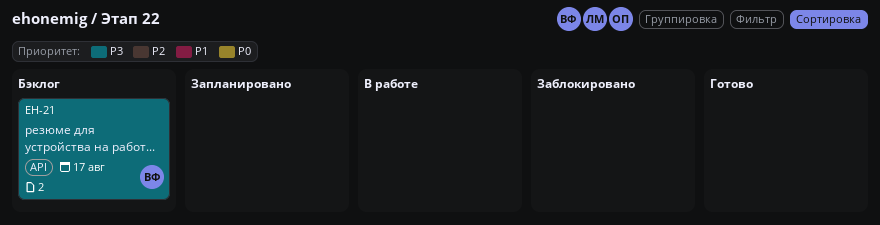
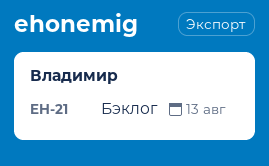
EH-21, due: Aug 17 -> Aug 13

